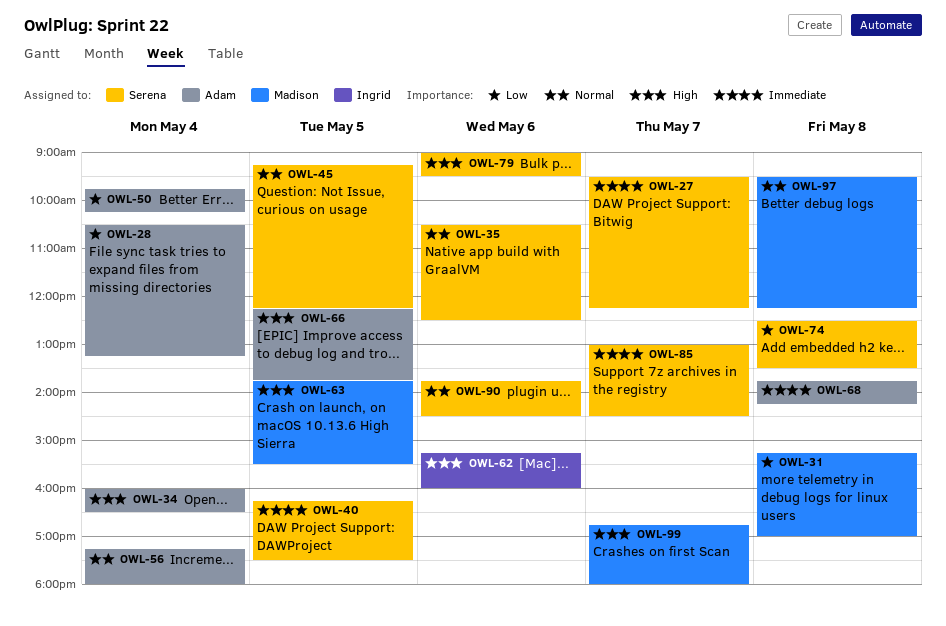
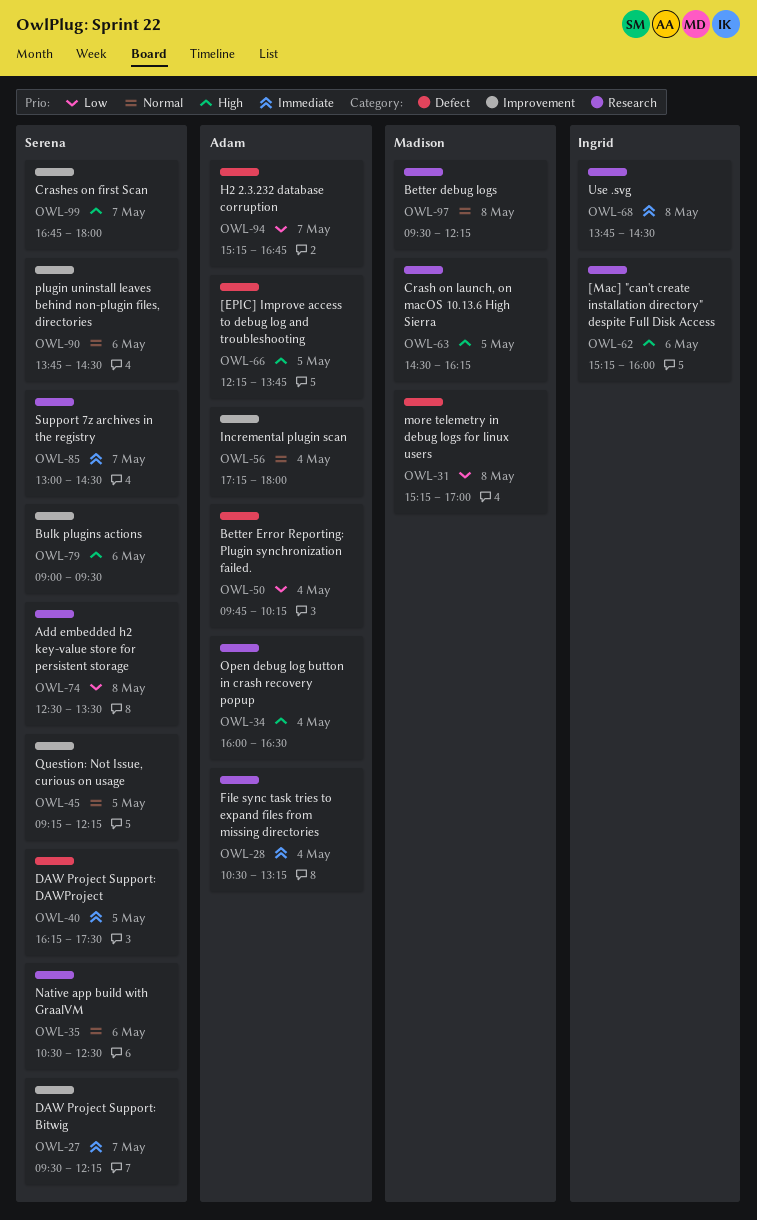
OWL-28, priority: Low -> Immediate
OWL-63, begins: 13:45 -> 14:30
OWL-63, ends: 15:30 -> 16:15
OWL-68, owner: Adam -> Ingrid
OWL-68, ends: 14:15 -> 14:30
OWL-94: none -> present
OWL-99, owner: Madison -> Serena

